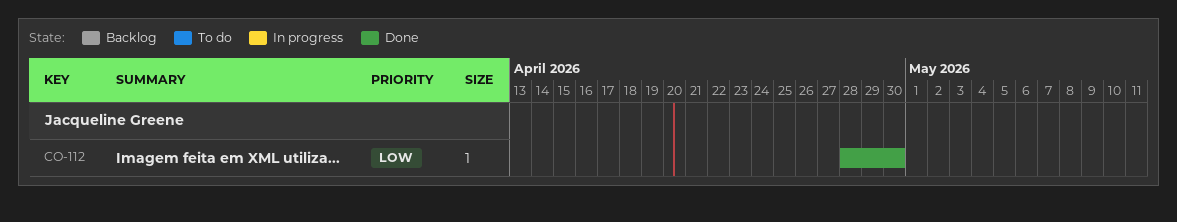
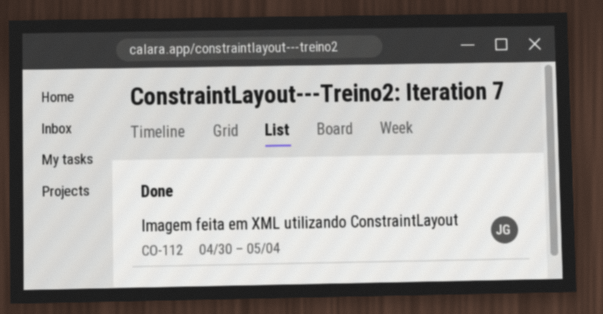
CO-112, start: Apr 28 -> Apr 30
CO-112, due: Apr 30 -> May 4

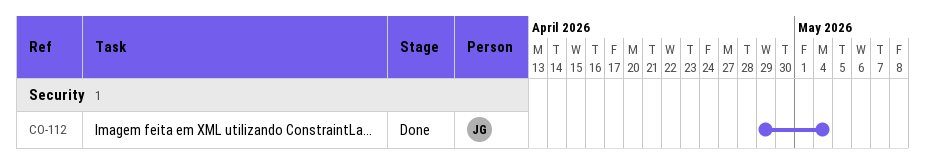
CO-112, start: Apr 30 -> Apr 29

